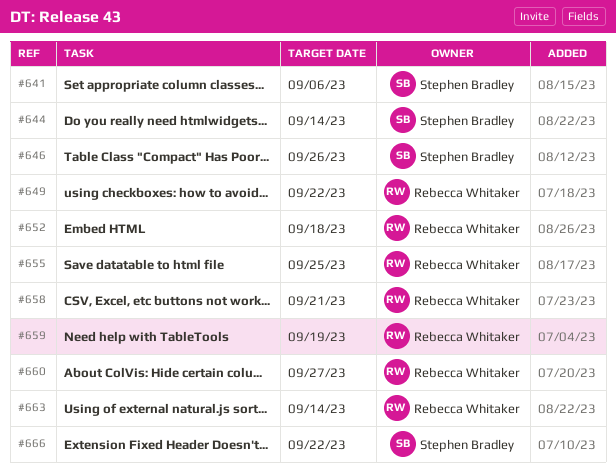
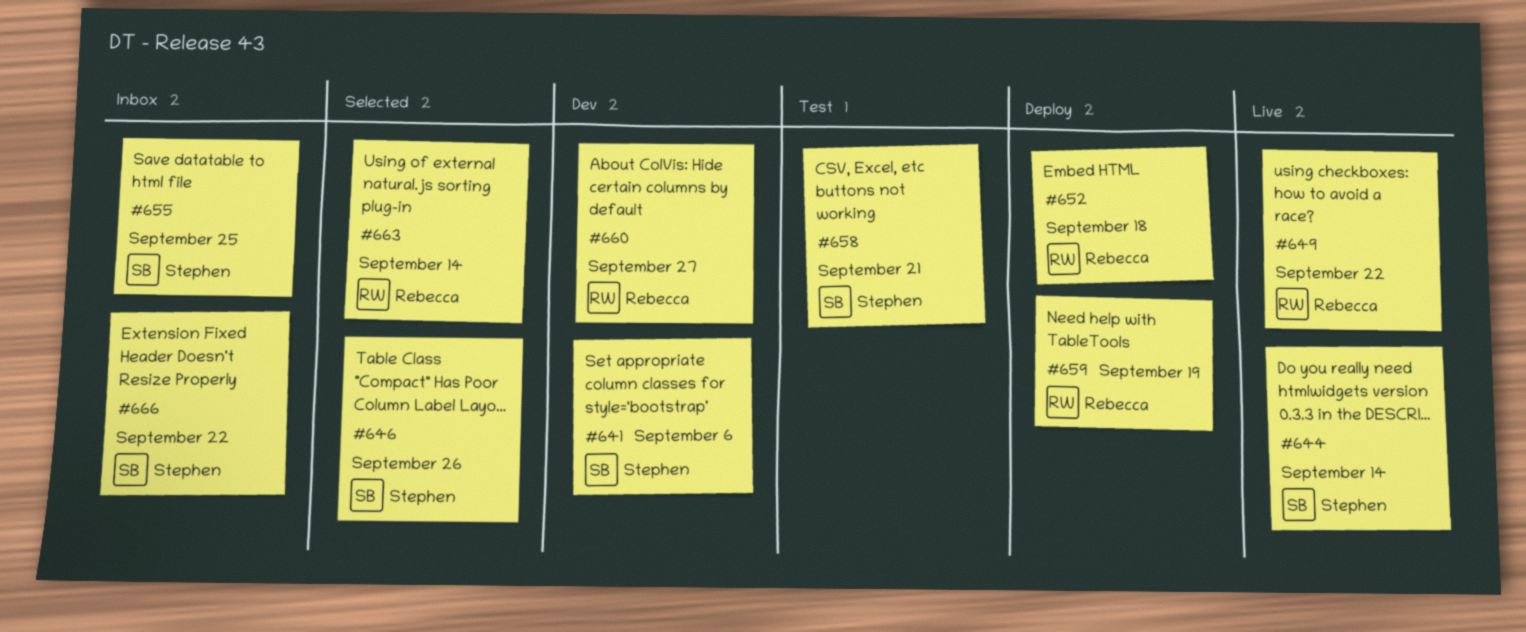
#655, owner: Rebecca Whitaker -> Stephen Bradley
#658, owner: Rebecca Whitaker -> Stephen Bradley

